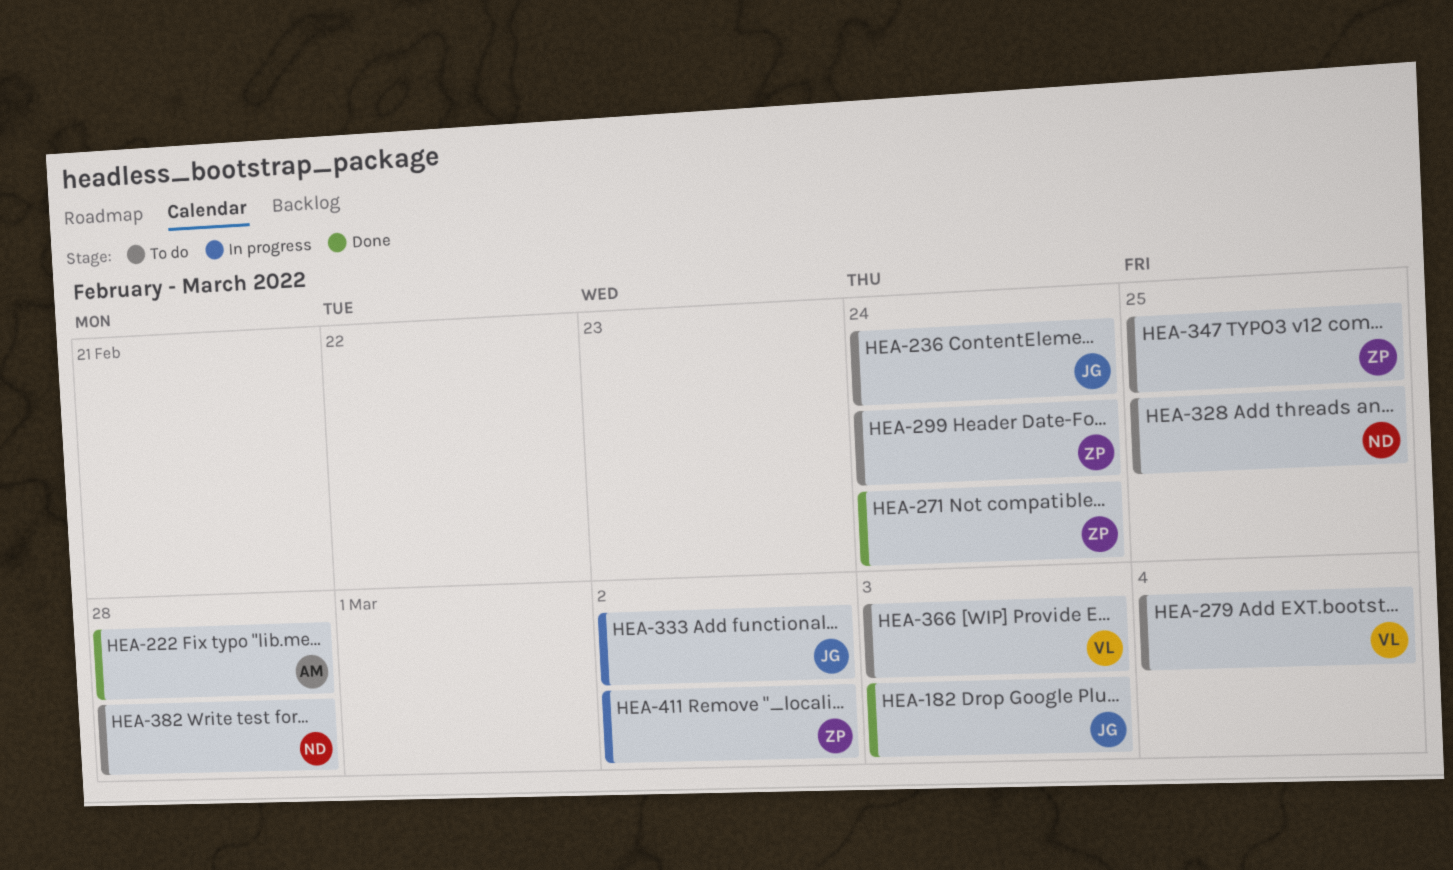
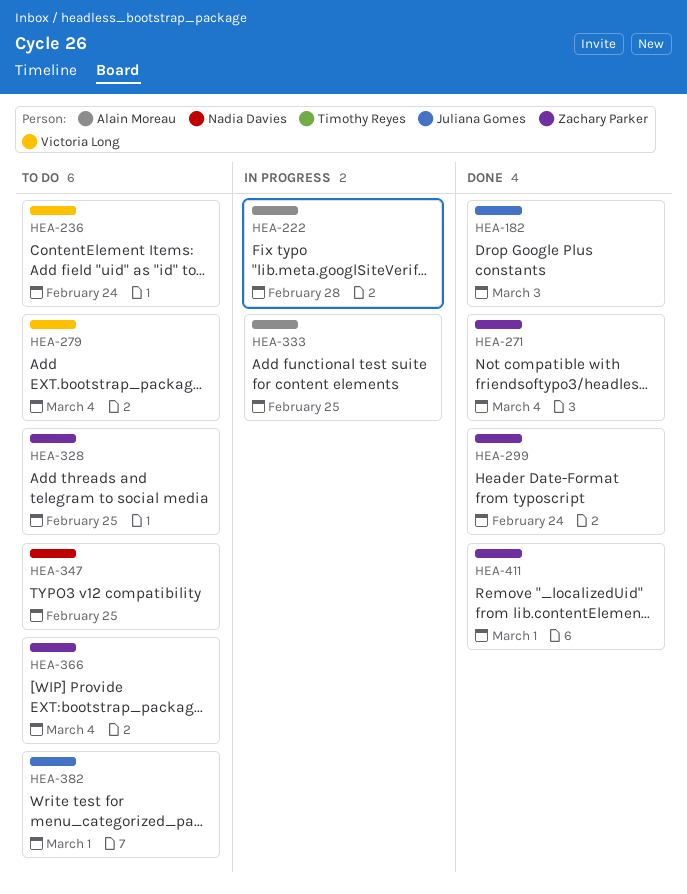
HEA-222, status: Done -> In progress
HEA-236, owner: Juliana Gomes -> Victoria Long
HEA-271, due: Feb 24 -> Mar 4
HEA-299, status: To do -> Done
HEA-328, owner: Nadia Davies -> Zachary Parker
HEA-333, owner: Juliana Gomes -> Alain Moreau
HEA-333, due: Mar 2 -> Feb 25
HEA-347, owner: Zachary Parker -> Nadia Davies
HEA-366, owner: Victoria Long -> Zachary Parker
HEA-366, due: Mar 3 -> Mar 4
HEA-382, owner: Nadia Davies -> Juliana Gomes
HEA-382, due: Feb 28 -> Mar 1
HEA-411, status: In progress -> Done
HEA-411, due: Mar 2 -> Mar 1

